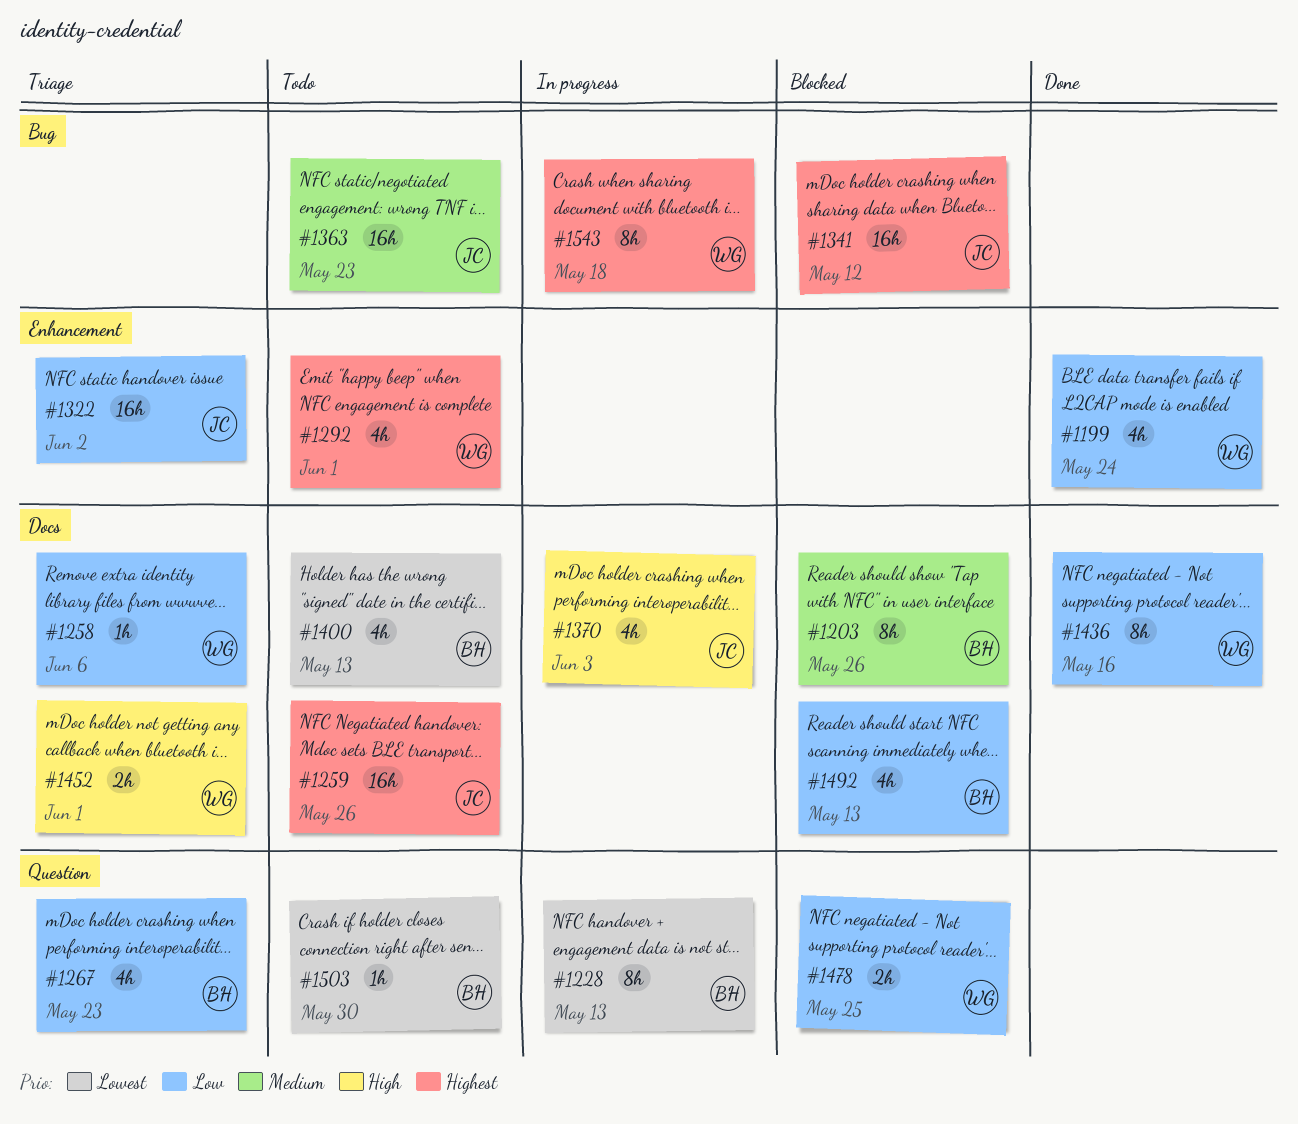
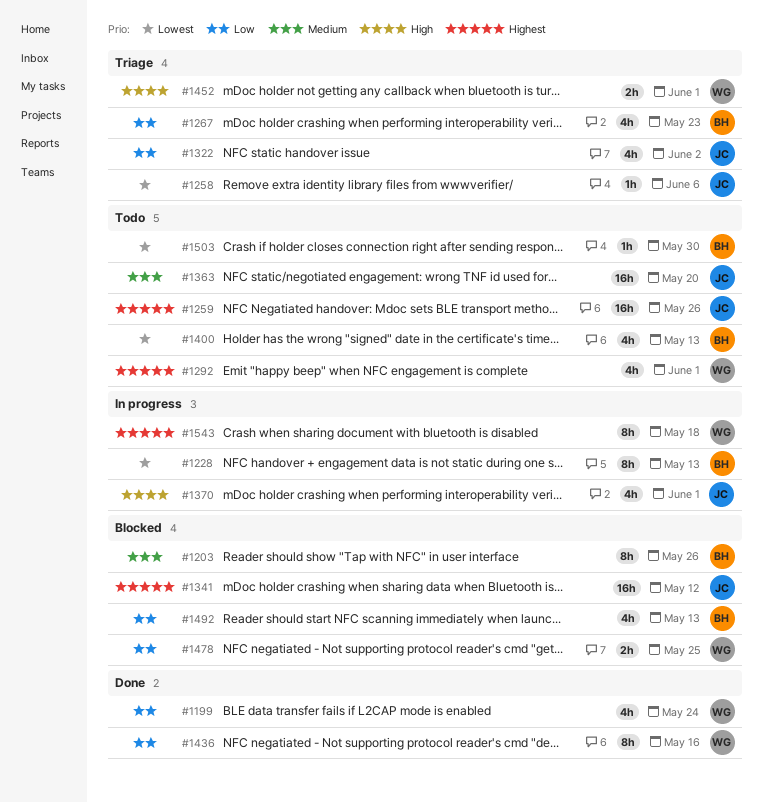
#1258, owner: WG -> JC
#1258, priority: Low -> Lowest
#1322, estimate: 16h -> 4h
#1363, due: May 23 -> May 20
#1370, due: Jun 3 -> Jun 1

